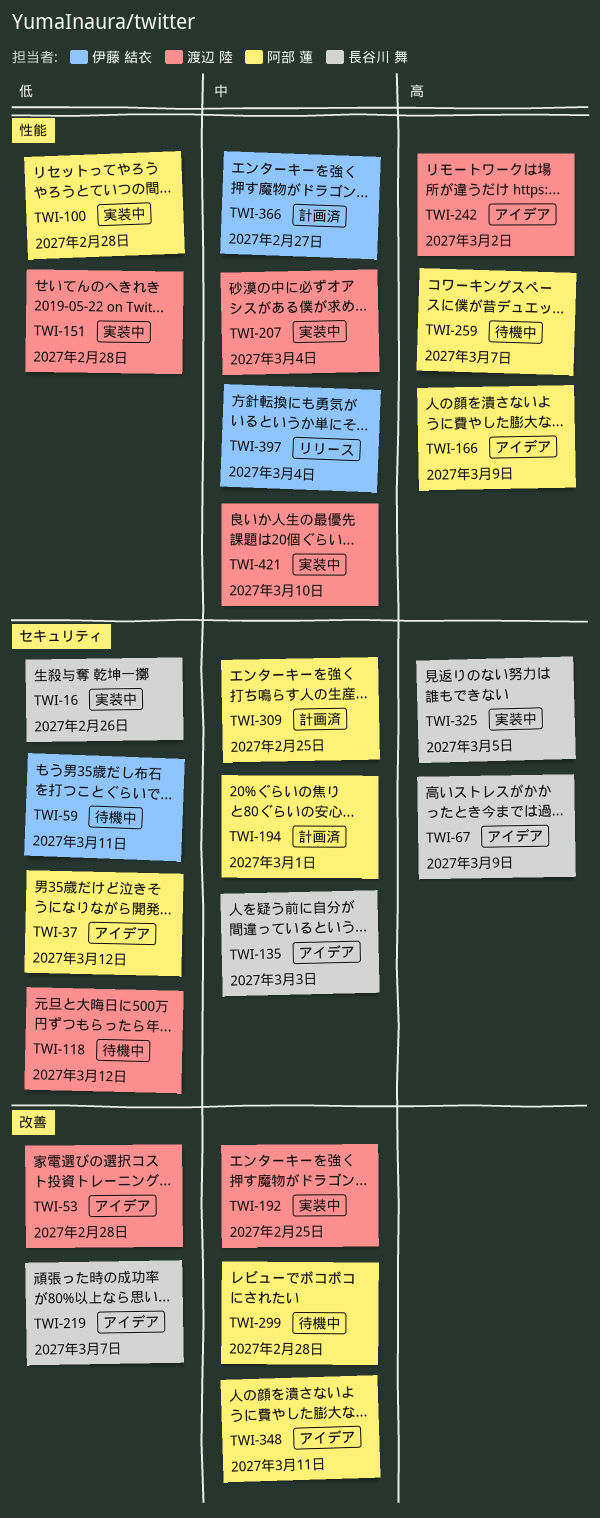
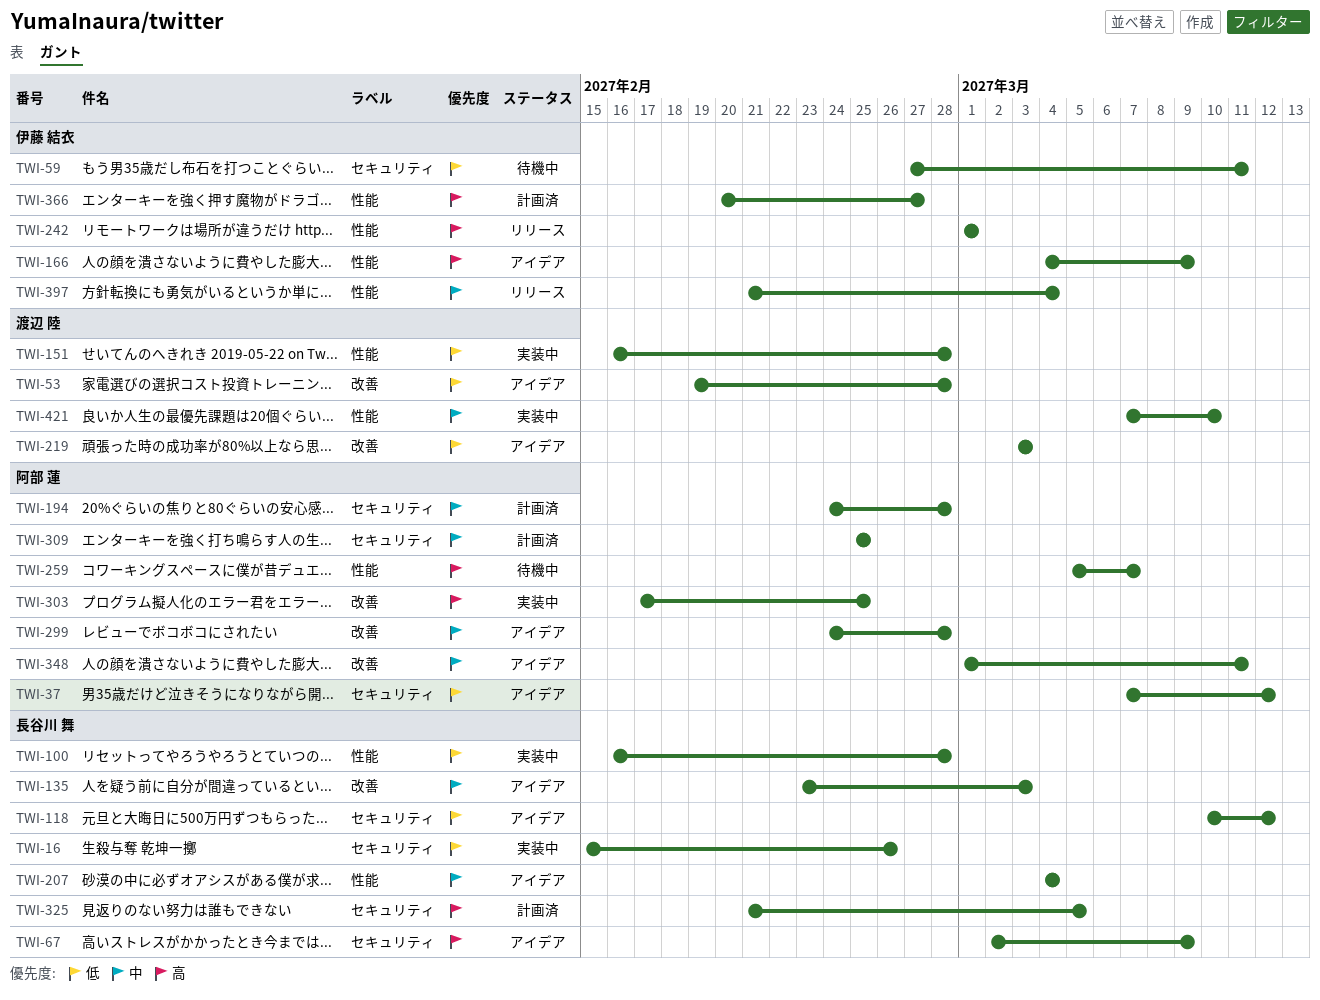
TWI-100, owner: 阿部 蓮 -> 長谷川 舞
TWI-118, status: 待機中 -> アイデア
TWI-118, owner: 渡辺 陸 -> 長谷川 舞
TWI-135, label: セキュリティ -> 改善
TWI-166, owner: 阿部 蓮 -> 伊藤 結衣
TWI-192: present -> none
TWI-194, due: Mar 1 -> Feb 28
TWI-207, status: 実装中 -> アイデア
TWI-207, owner: 渡辺 陸 -> 長谷川 舞
TWI-219, owner: 長谷川 舞 -> 渡辺 陸
TWI-219, due: Mar 7 -> Mar 3
TWI-242, status: アイデア -> リリース
TWI-242, owner: 渡辺 陸 -> 伊藤 結衣
TWI-242, due: Mar 2 -> Mar 1
TWI-299, status: 待機中 -> アイデア
TWI-303: none -> present
TWI-325, status: 実装中 -> 計画済
TWI-366, priority: 中 -> 高

